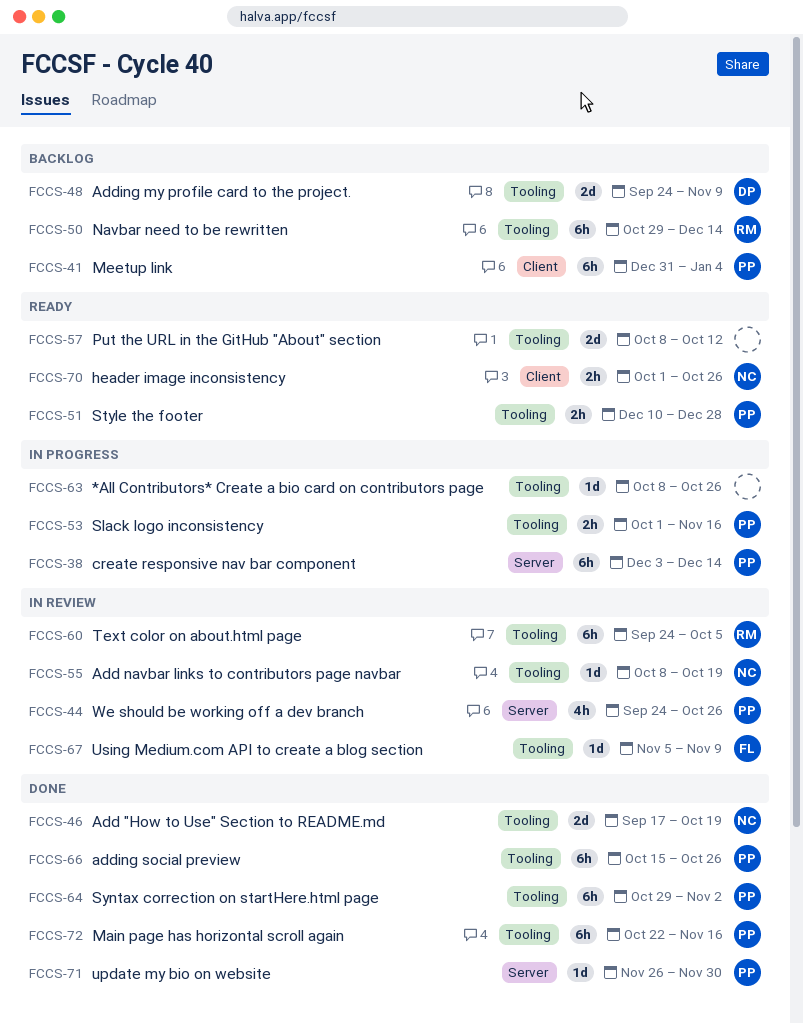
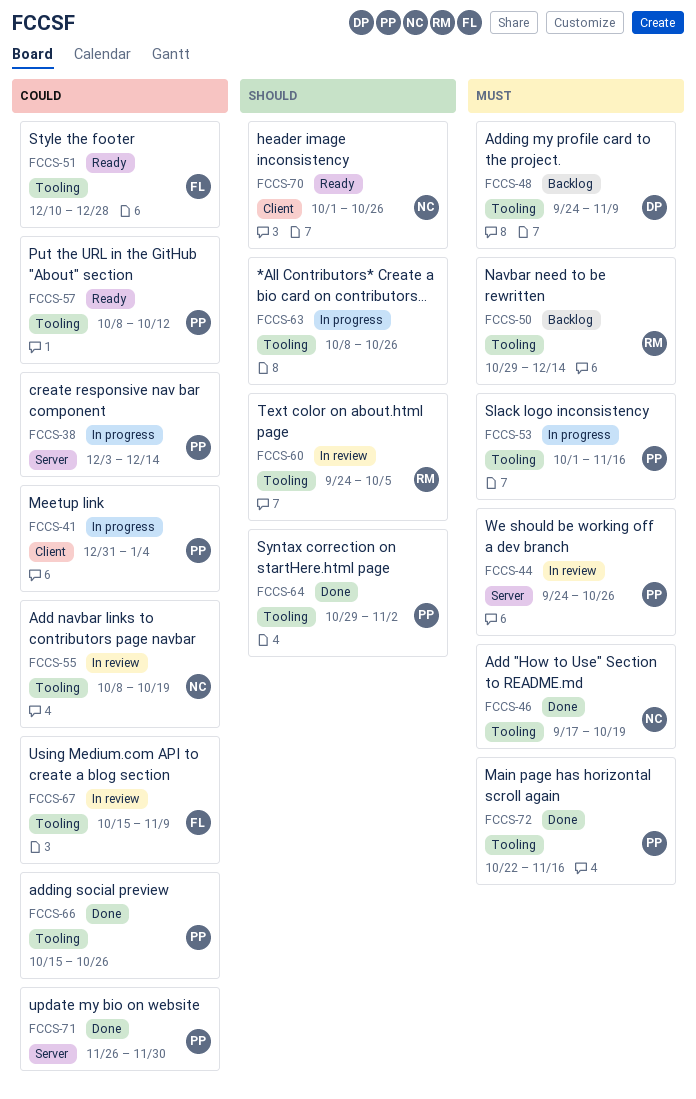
FCCS-41, status: Backlog -> In progress
FCCS-51, owner: PP -> FL
FCCS-57, owner: none -> PP
FCCS-67, start: Nov 5 -> Oct 15

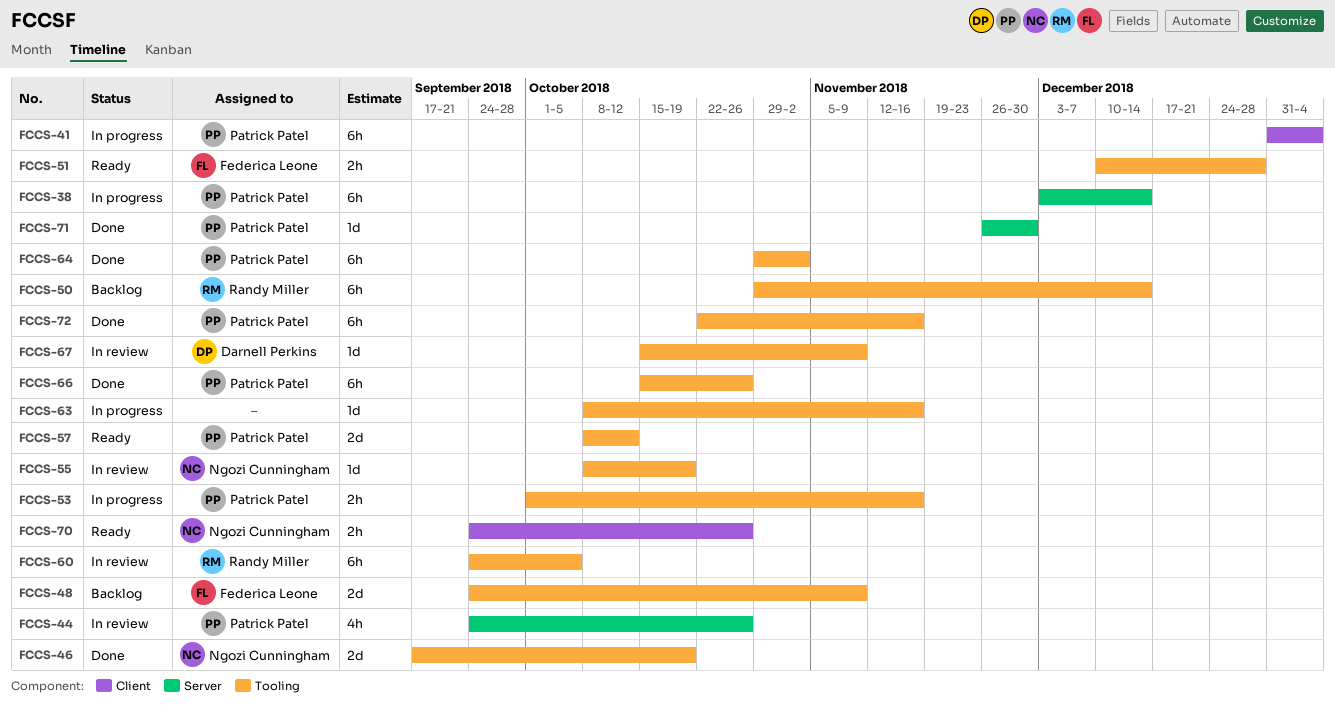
FCCS-48, owner: Darnell Perkins -> Federica Leone
FCCS-63, due: Oct 26 -> Nov 16
FCCS-67, owner: Federica Leone -> Darnell Perkins
FCCS-70, start: Oct 1 -> Sep 24

